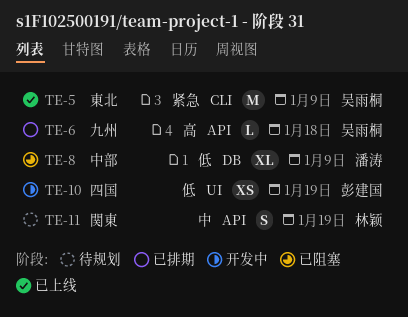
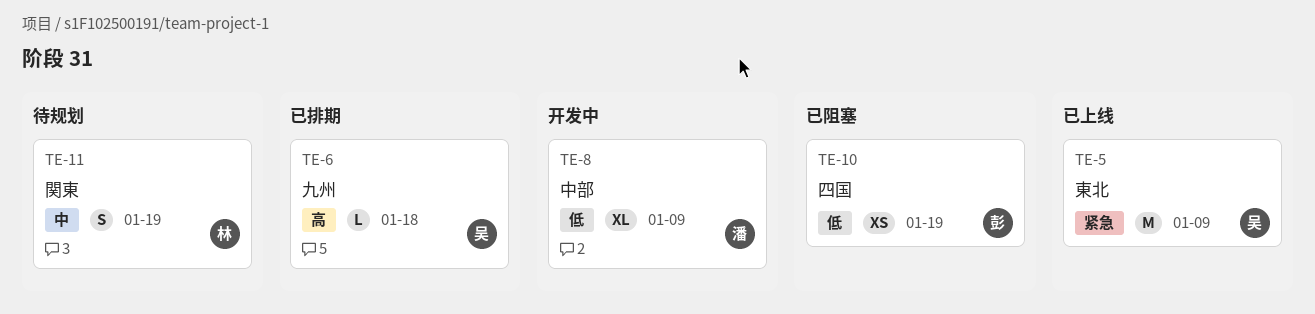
TE-8, status: 已阻塞 -> 开发中
TE-10, status: 开发中 -> 已阻塞

